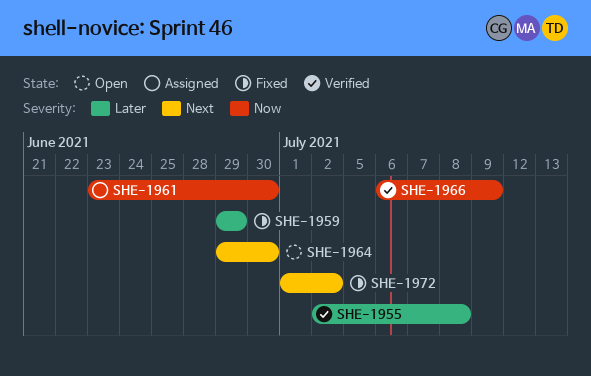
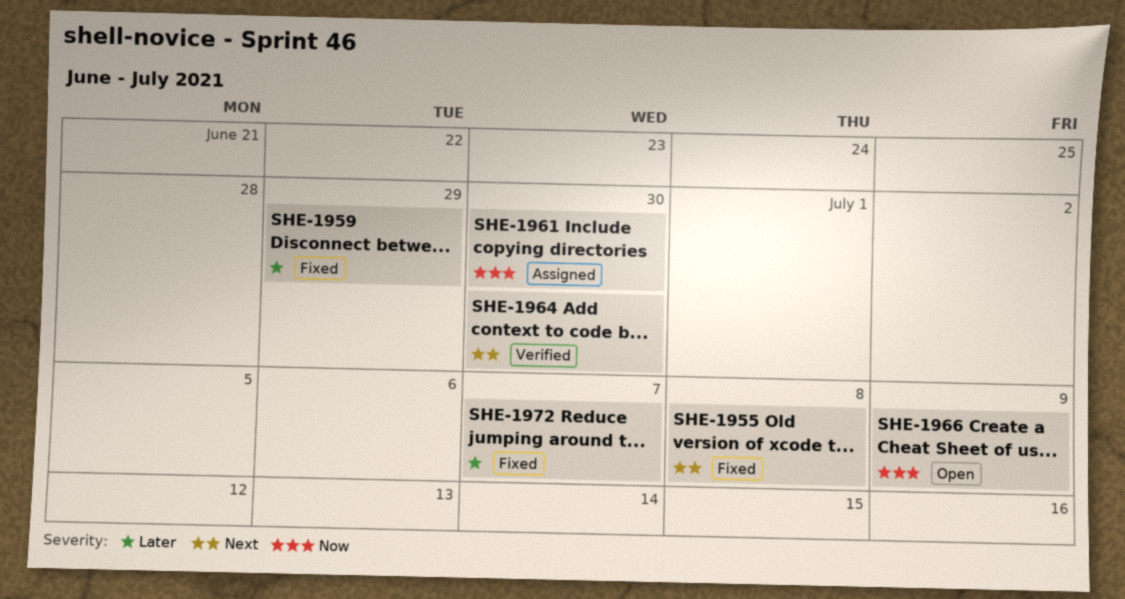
SHE-1955, status: Verified -> Fixed
SHE-1955, priority: Later -> Next
SHE-1964, status: Open -> Verified
SHE-1966, status: Verified -> Open
SHE-1972, priority: Next -> Later
SHE-1972, due: Jul 2 -> Jul 7

